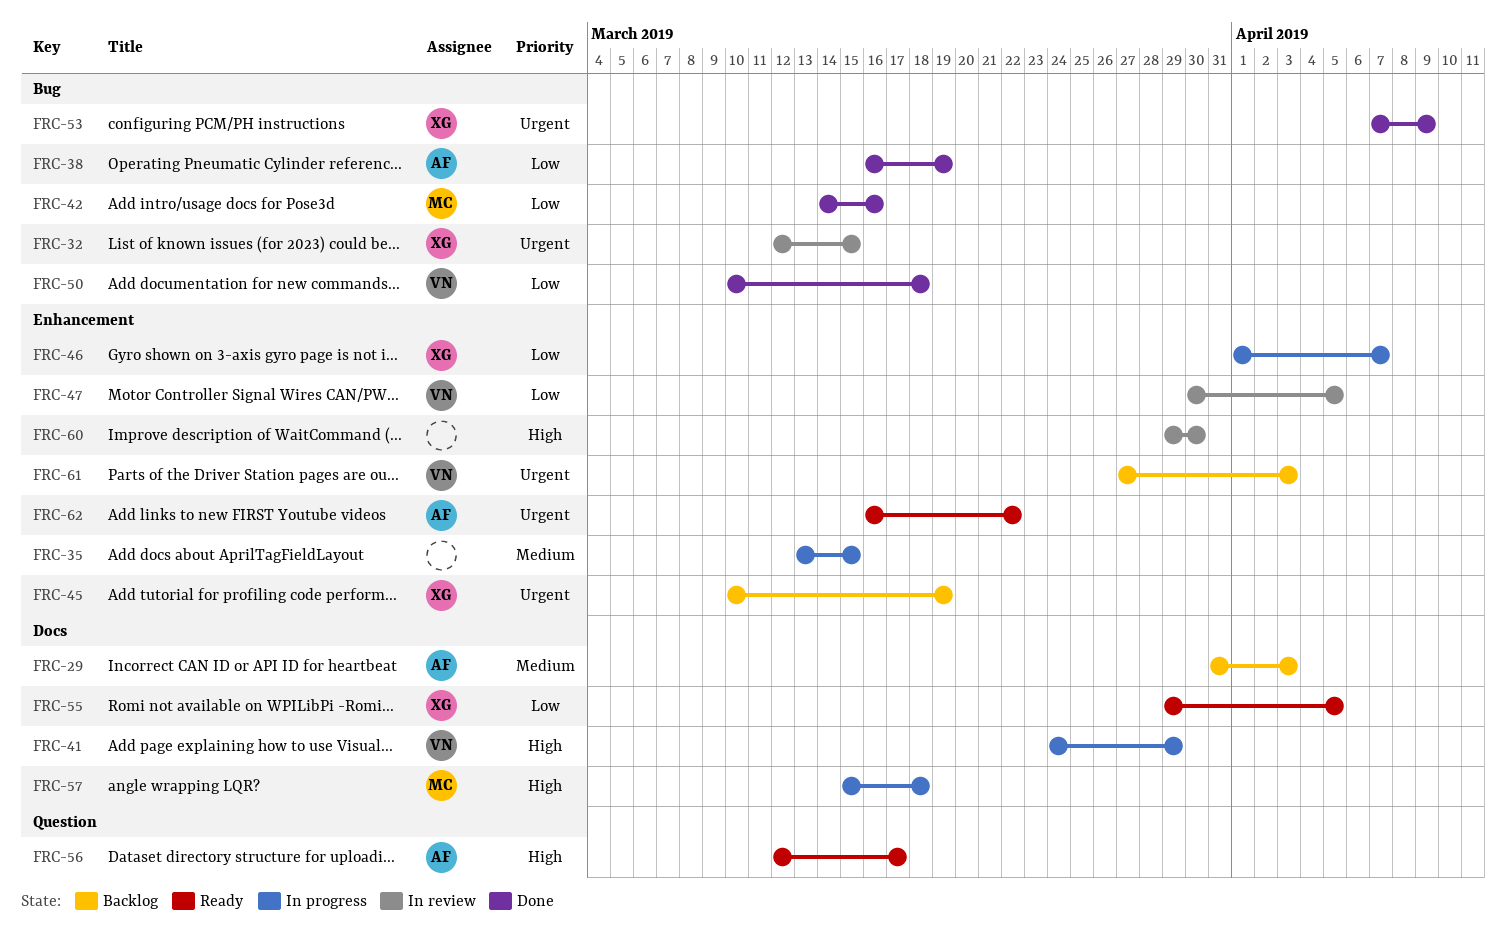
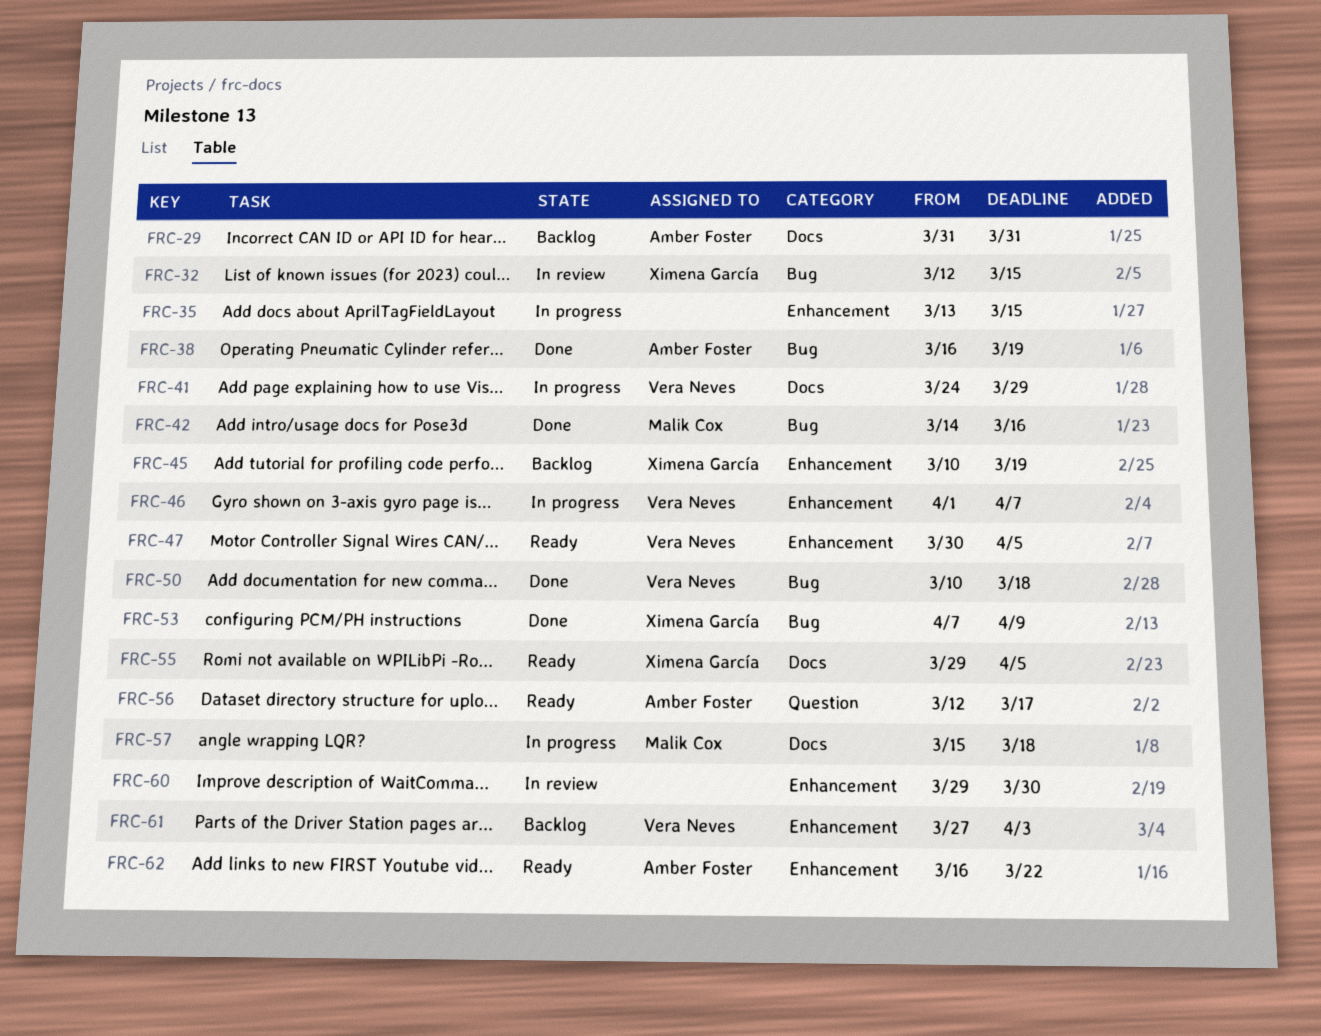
FRC-29, due: Apr 3 -> Mar 31
FRC-46, owner: Ximena García -> Vera Neves
FRC-47, status: In review -> Ready

